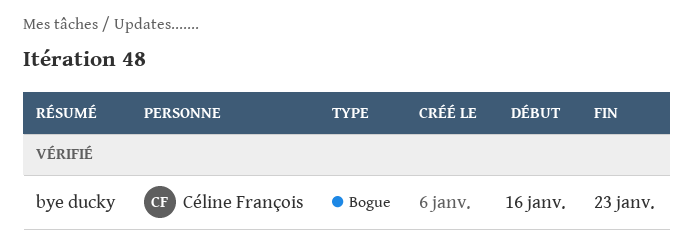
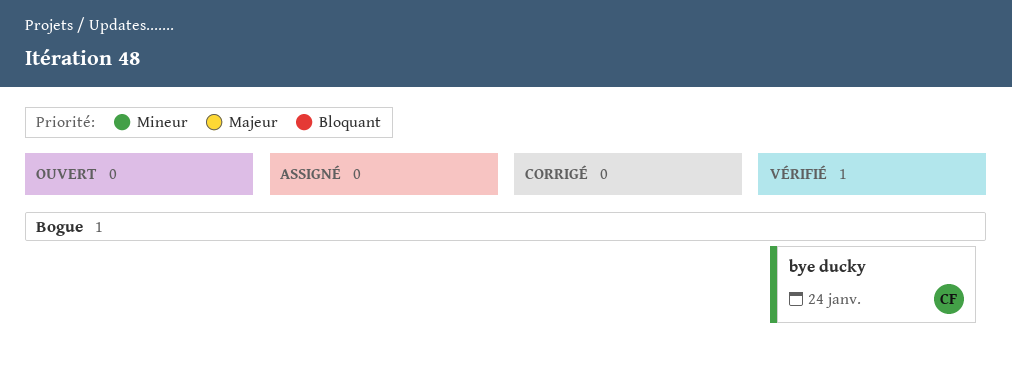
bye ducky, due: Jan 23 -> Jan 24

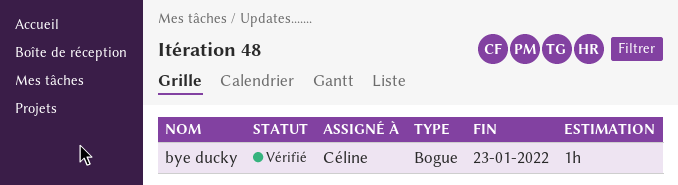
bye ducky, due: Jan 24 -> Jan 23

